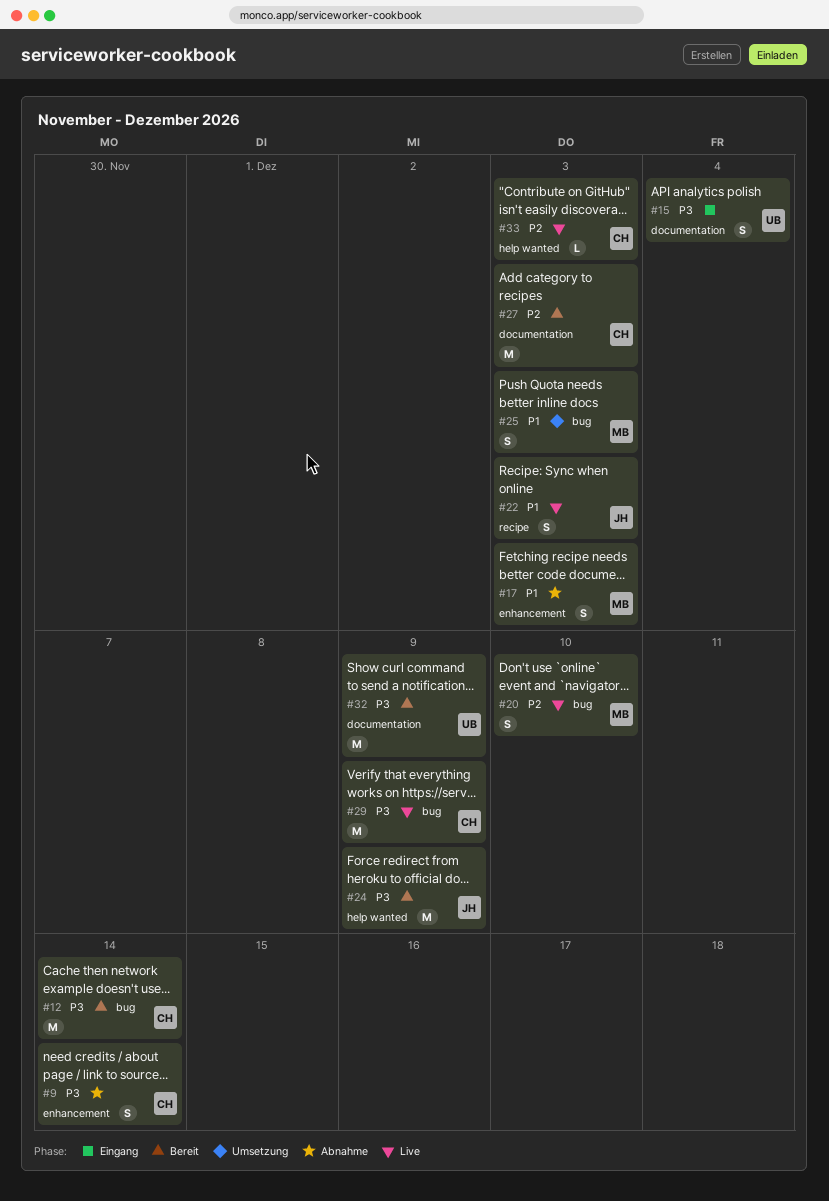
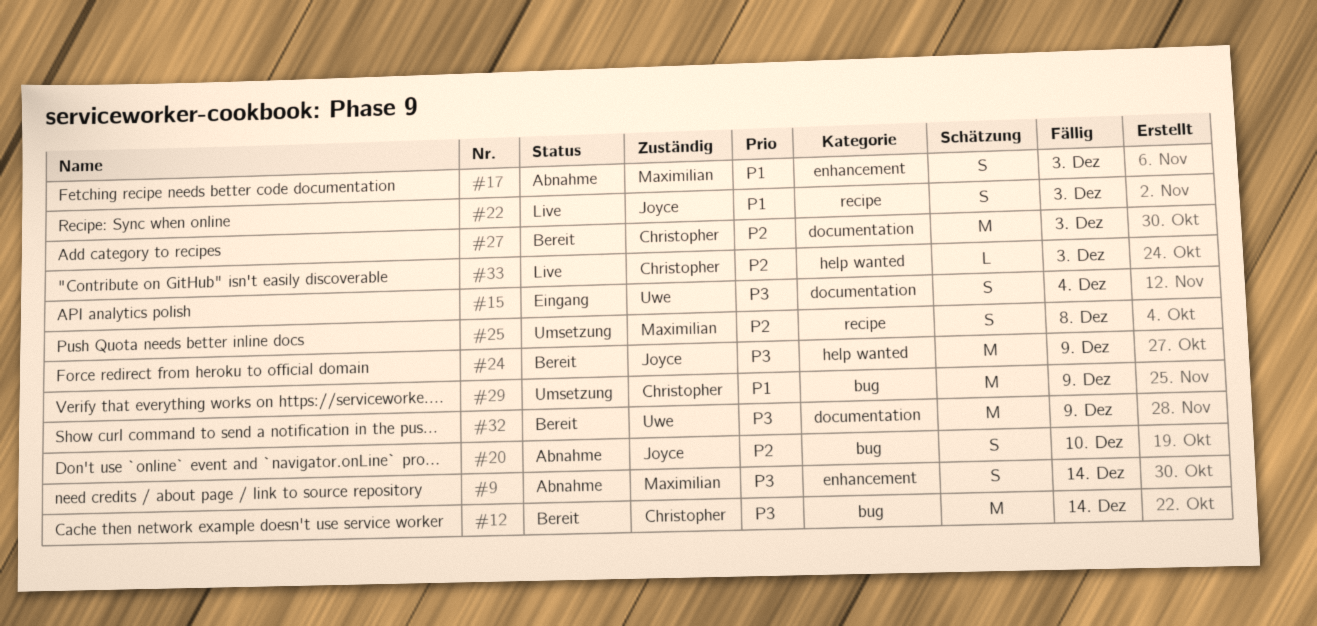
#9, owner: Christopher -> Maximilian
#20, status: Live -> Abnahme
#20, owner: Maximilian -> Joyce
#25, priority: P1 -> P2
#25, label: bug -> recipe
#25, due: Dec 3 -> Dec 8
#29, status: Live -> Umsetzung
#29, priority: P3 -> P1

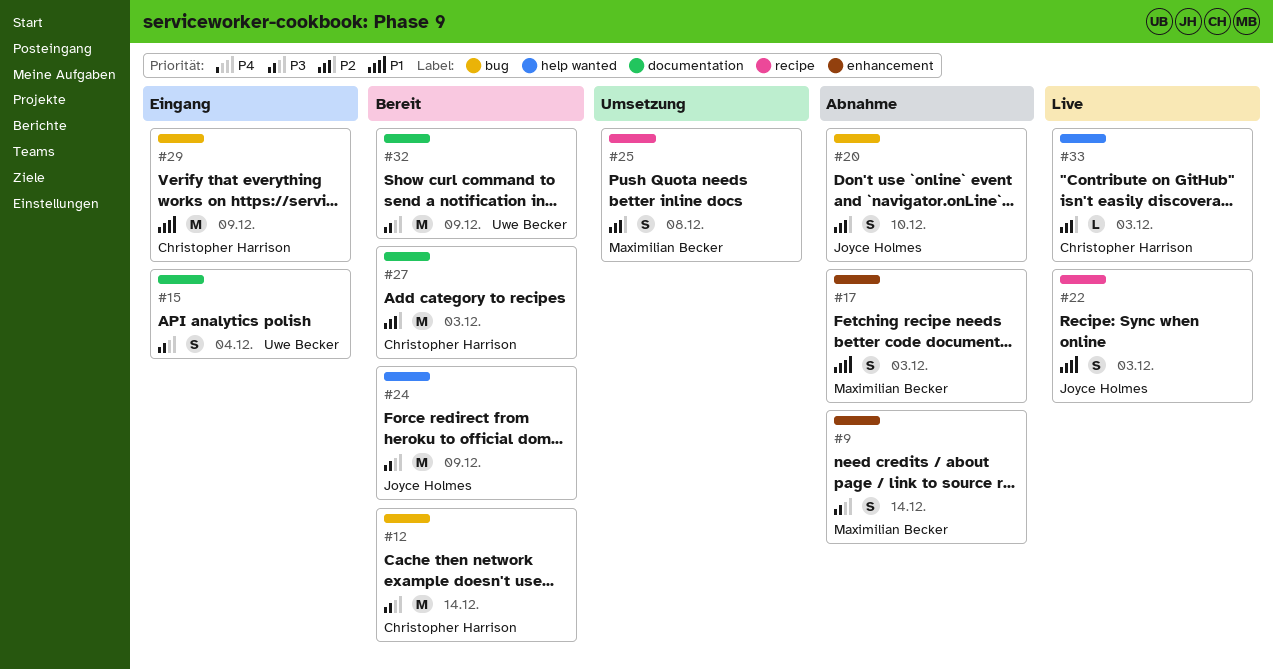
#29, status: Umsetzung -> Eingang

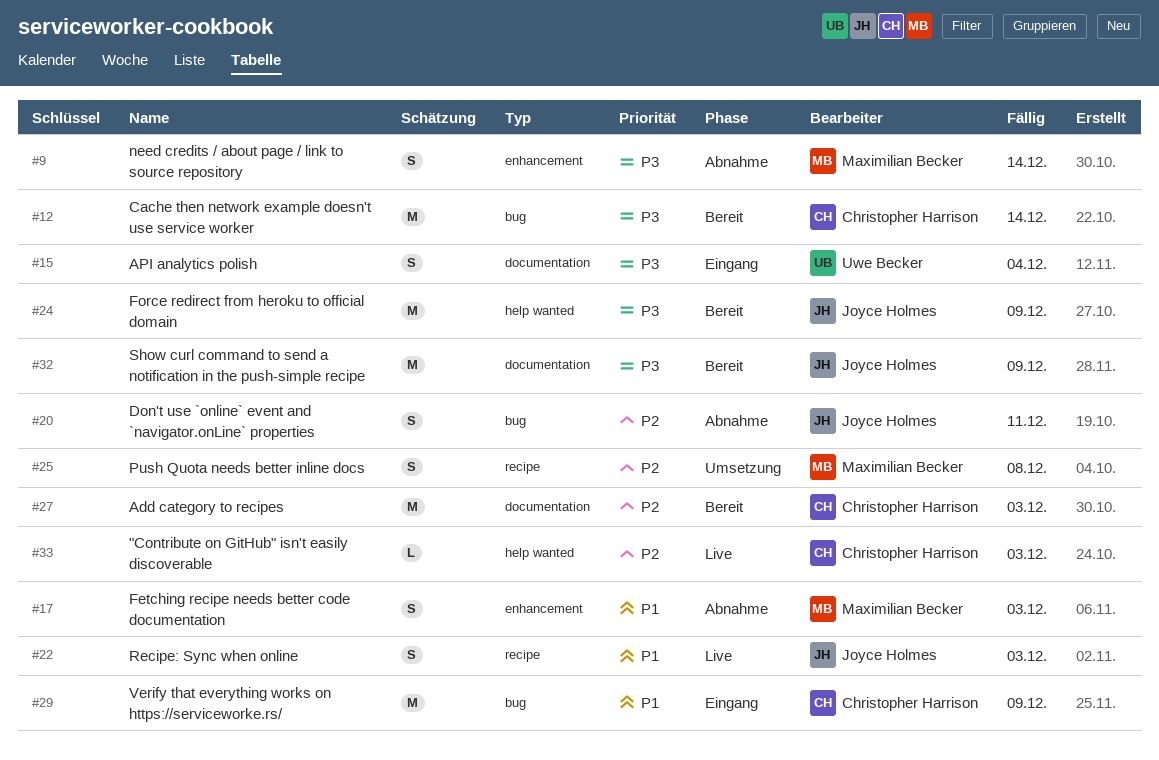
#20, due: Dec 10 -> Dec 11
#32, owner: Uwe Becker -> Joyce Holmes

